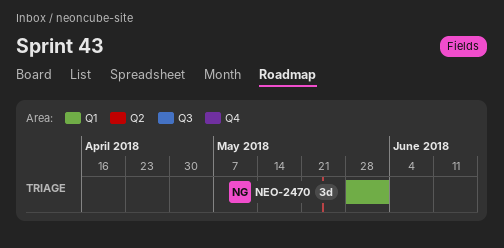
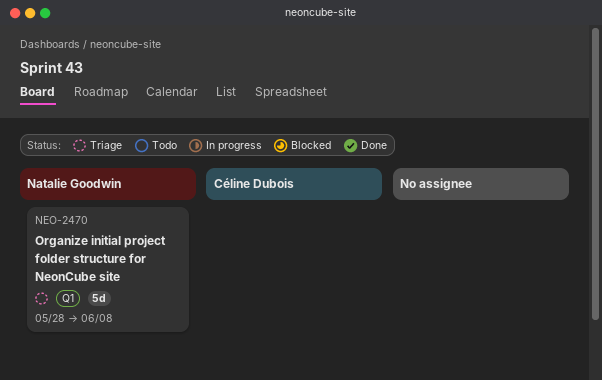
NEO-2470, estimate: 3d -> 5d
NEO-2470, due: Jun 1 -> Jun 8

